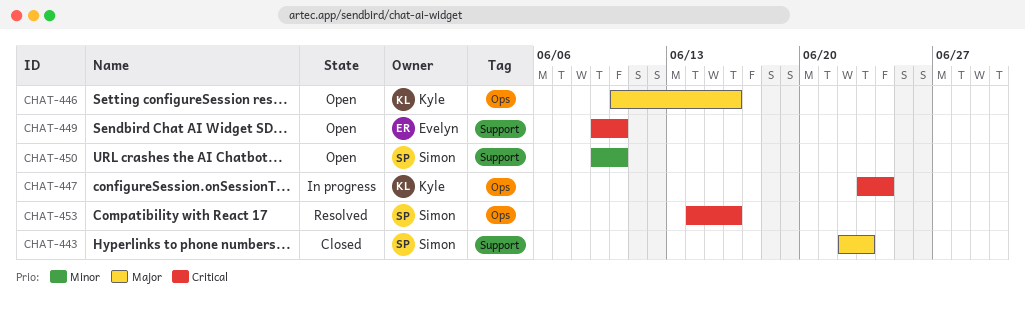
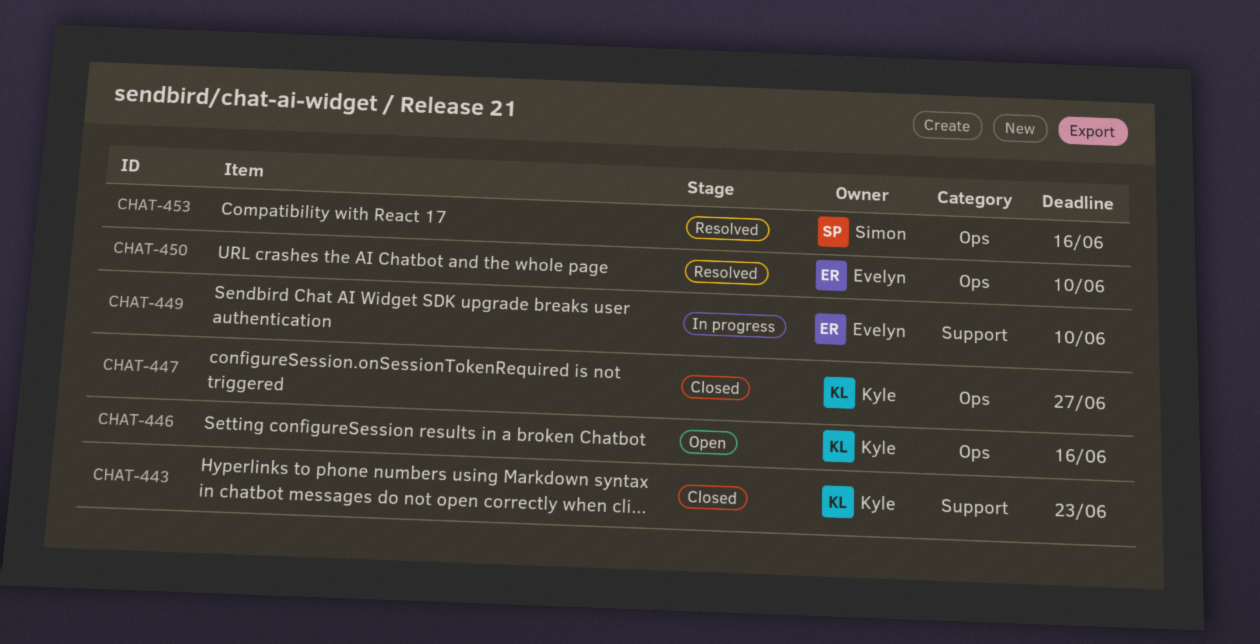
CHAT-443, owner: Simon -> Kyle
CHAT-447, status: In progress -> Closed
CHAT-447, due: Jun 24 -> Jun 27
CHAT-449, status: Open -> In progress
CHAT-450, status: Open -> Resolved
CHAT-450, owner: Simon -> Evelyn
CHAT-450, label: Support -> Ops

